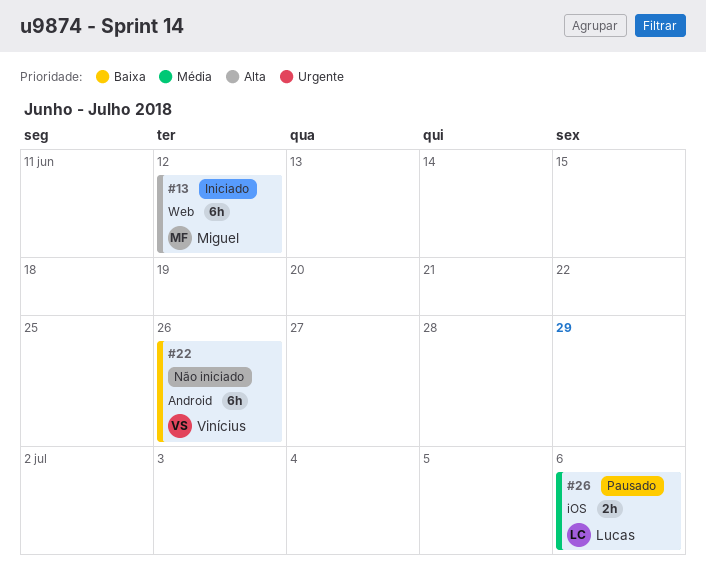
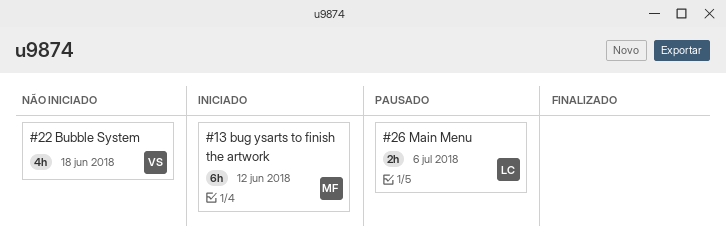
#22, estimate: 6h -> 4h
#22, due: Jun 26 -> Jun 18

